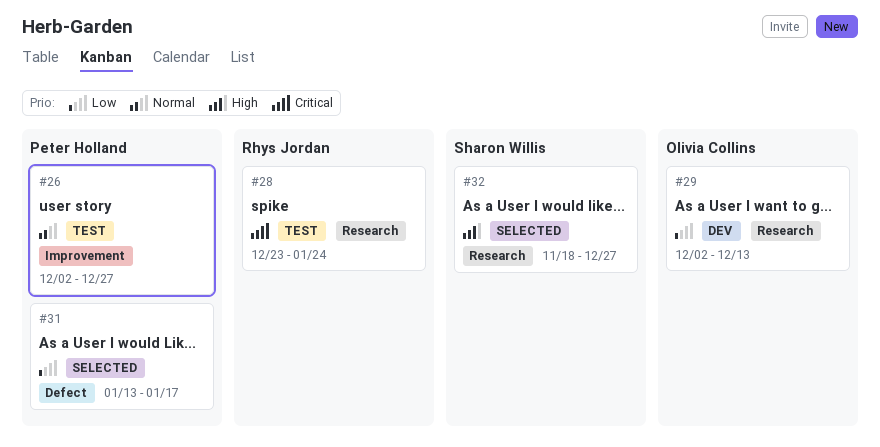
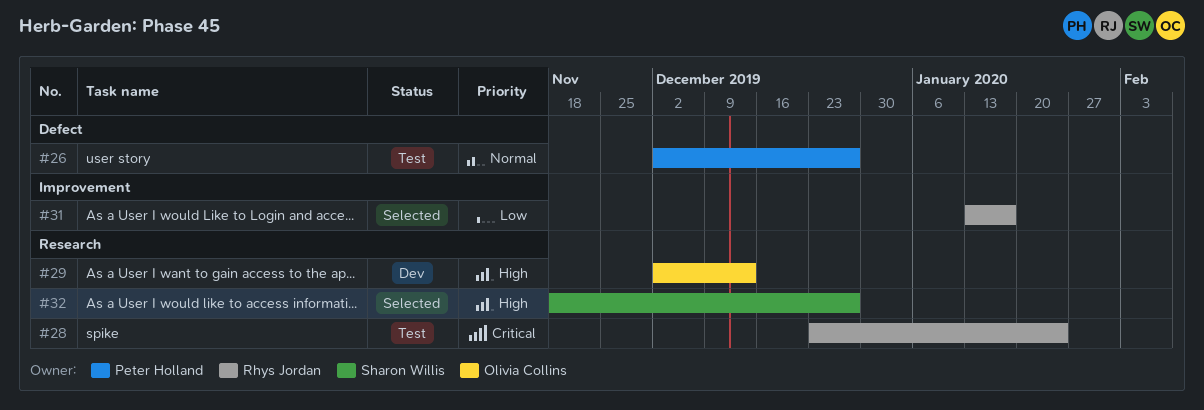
#26, label: Improvement -> Defect
#29, priority: Low -> High
#31, owner: Peter Holland -> Rhys Jordan
#31, label: Defect -> Improvement

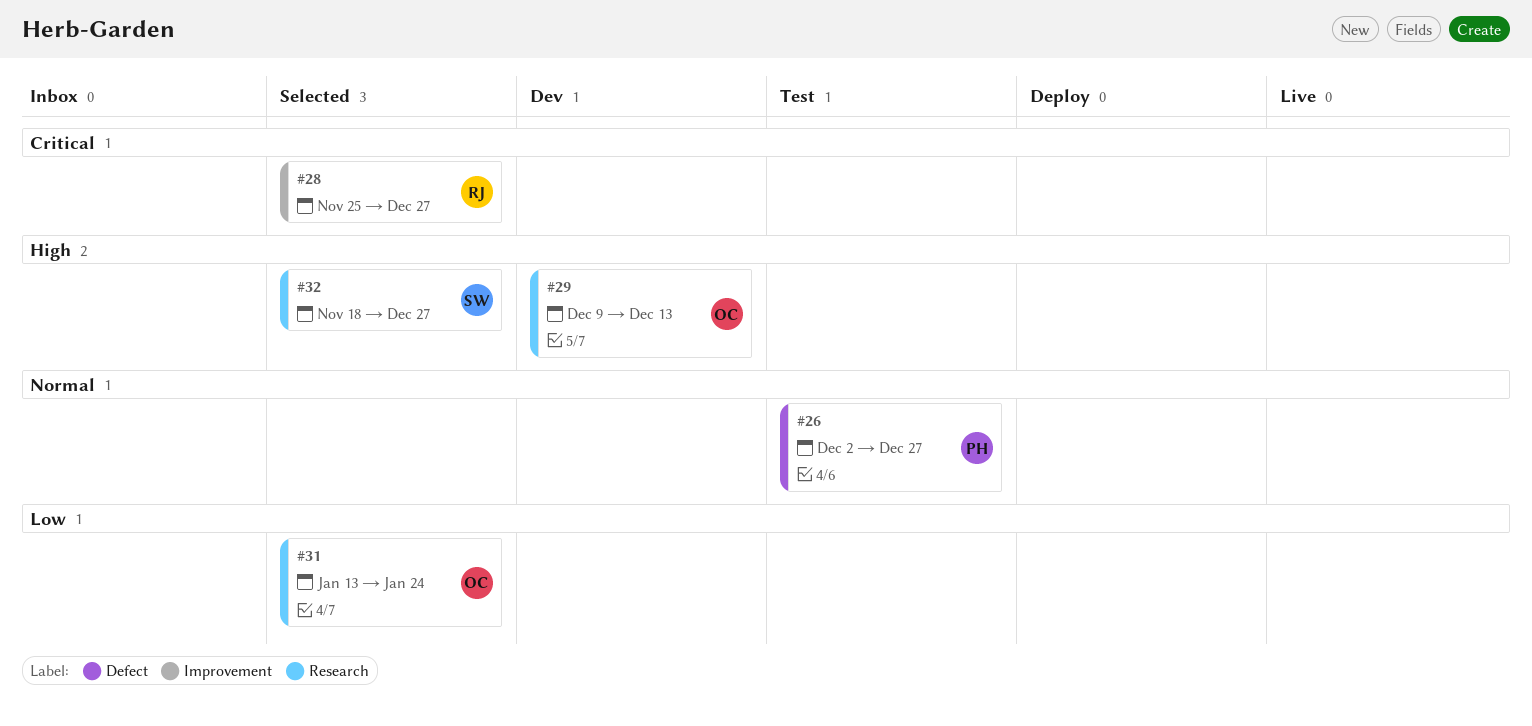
#28, status: Test -> Selected
#28, label: Research -> Improvement
#28, start: Dec 23 -> Nov 25
#28, due: Jan 24 -> Dec 27
#29, start: Dec 2 -> Dec 9
#31, owner: Rhys Jordan -> Olivia Collins
#31, label: Improvement -> Research
#31, due: Jan 17 -> Jan 24

